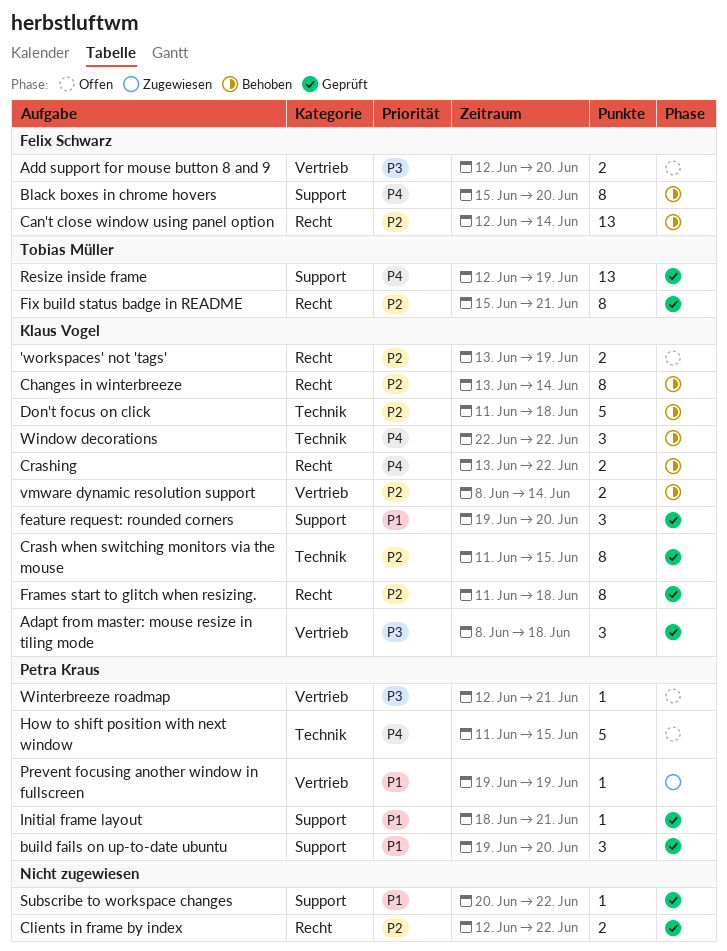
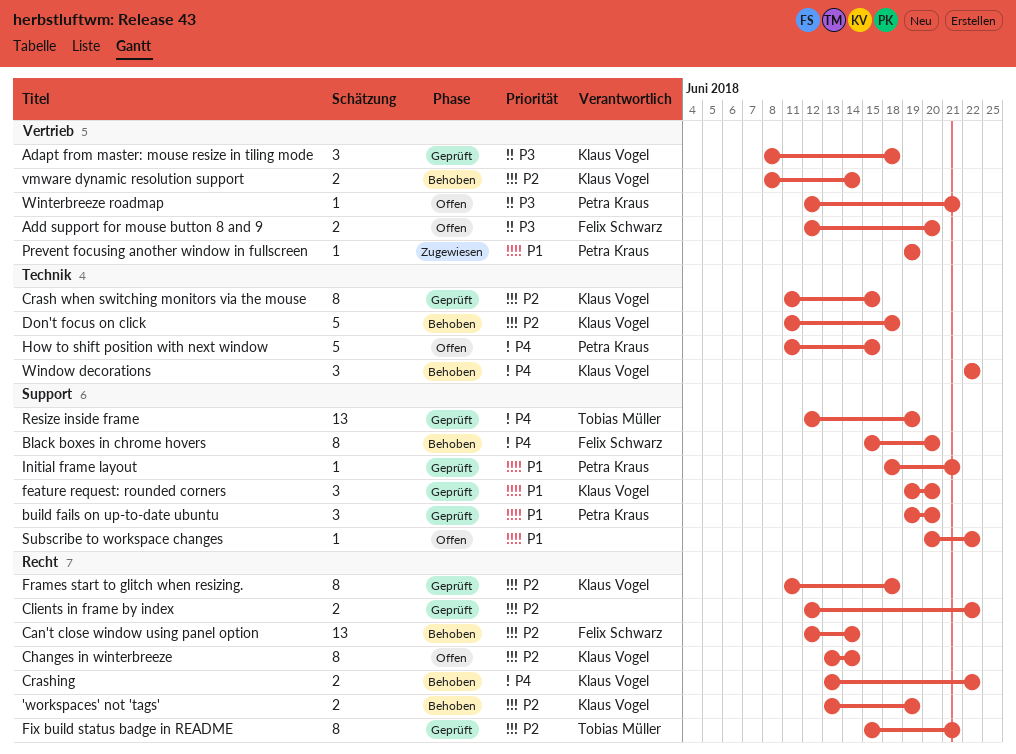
'workspaces' not 'tags', status: Offen -> Behoben
Changes in winterbreeze, status: Behoben -> Offen
Subscribe to workspace changes, status: Geprüft -> Offen

